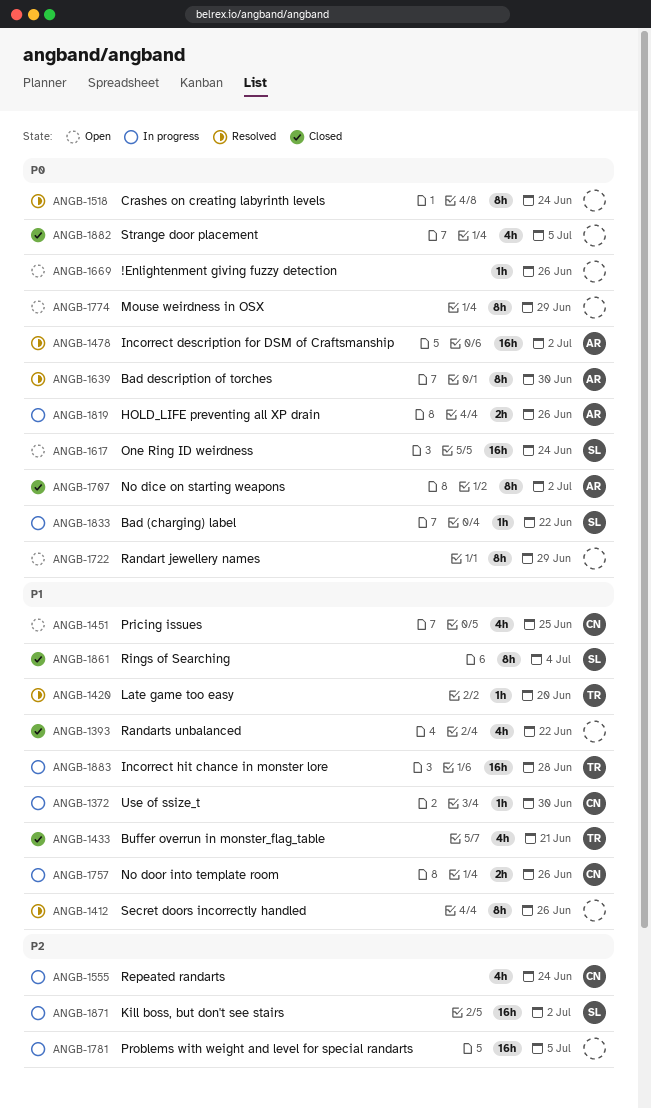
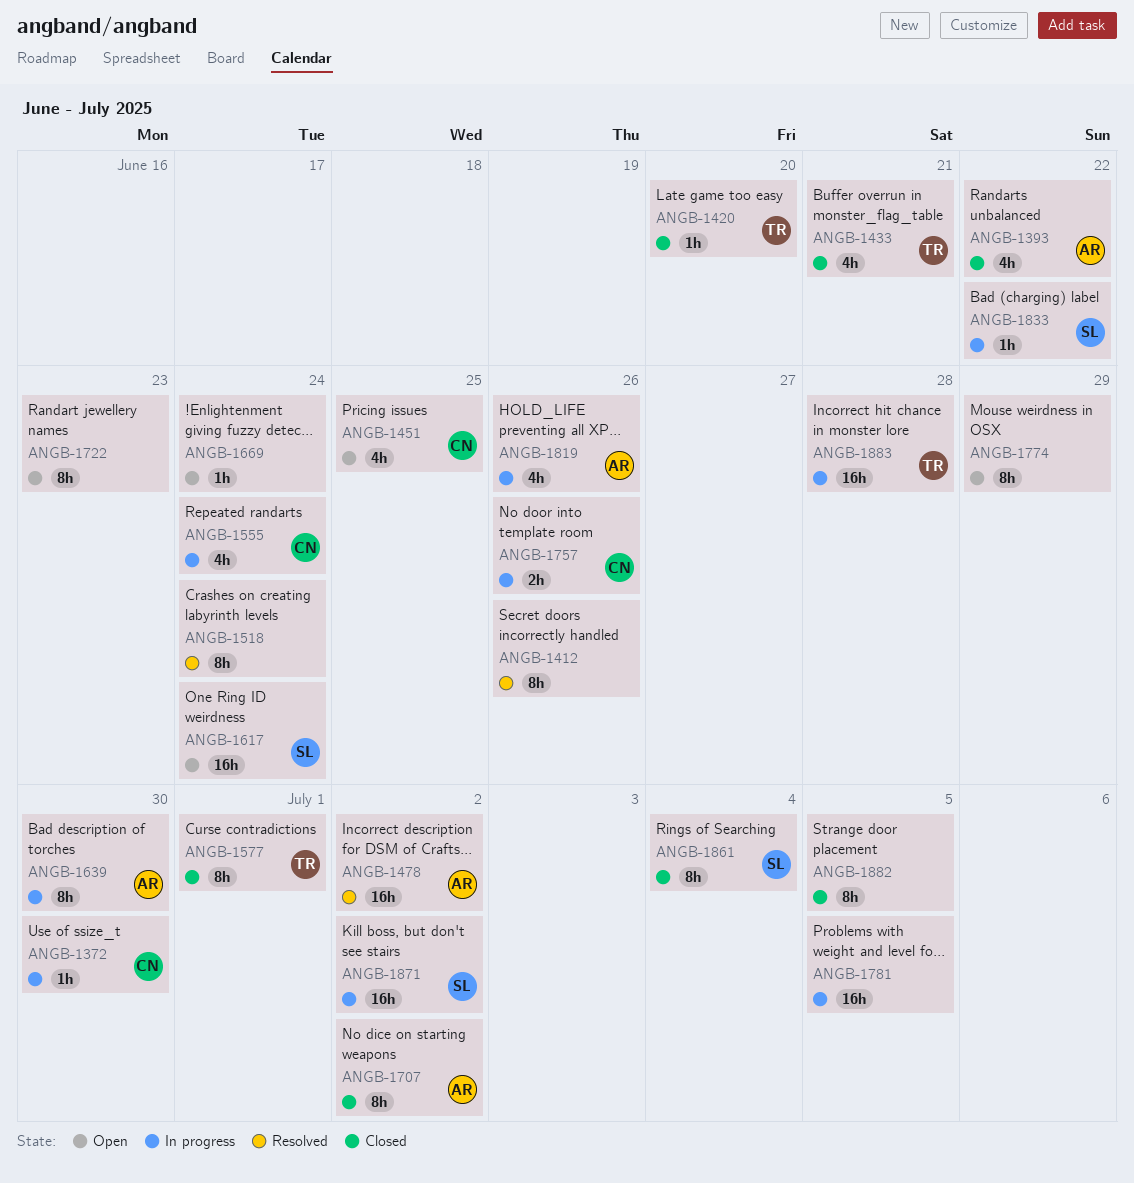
ANGB-1393, owner: none -> AR
ANGB-1420, status: Resolved -> Closed
ANGB-1577: none -> present
ANGB-1639, status: Resolved -> In progress
ANGB-1669, due: Jun 26 -> Jun 24
ANGB-1722, due: Jun 29 -> Jun 23
ANGB-1819, estimate: 2h -> 4h
ANGB-1882, estimate: 4h -> 8h

